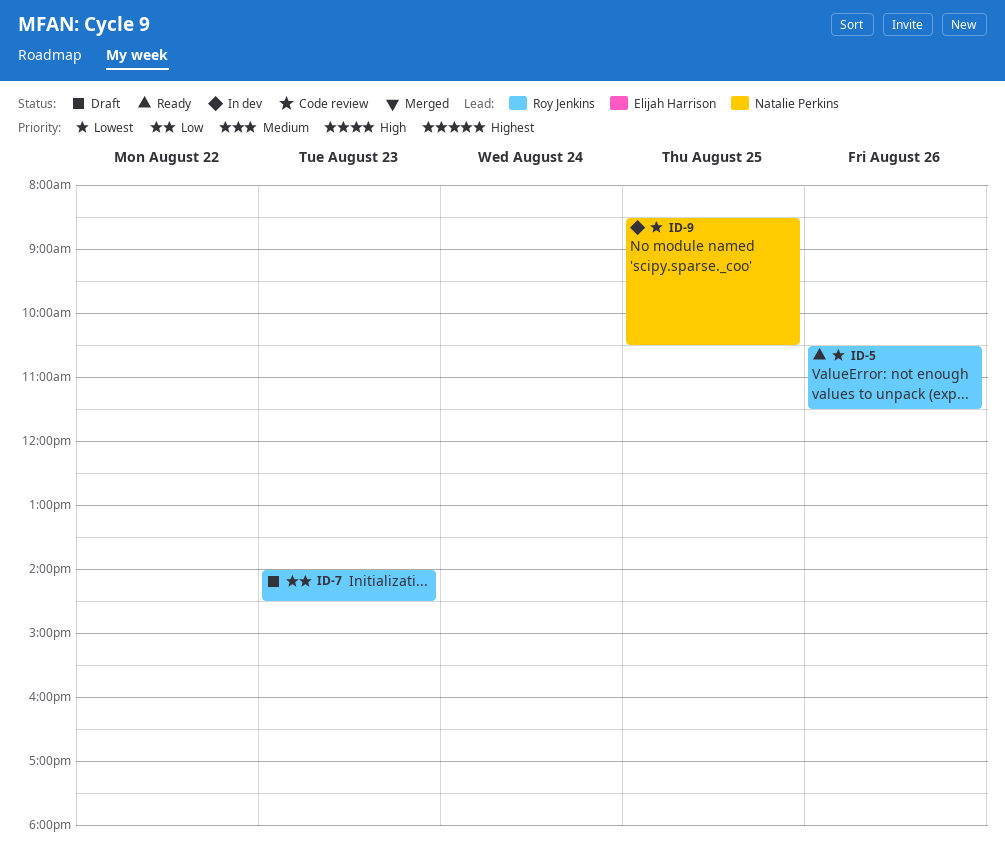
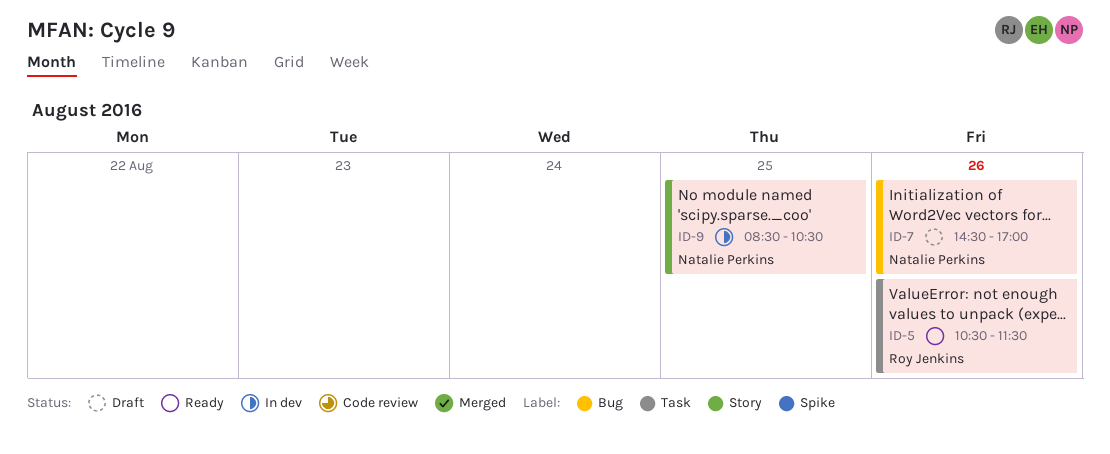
ID-7, owner: Roy Jenkins -> Natalie Perkins
ID-7, day: Aug 23 -> Aug 26
ID-7, begins: 14:00 -> 14:30
ID-7, ends: 14:30 -> 17:00

